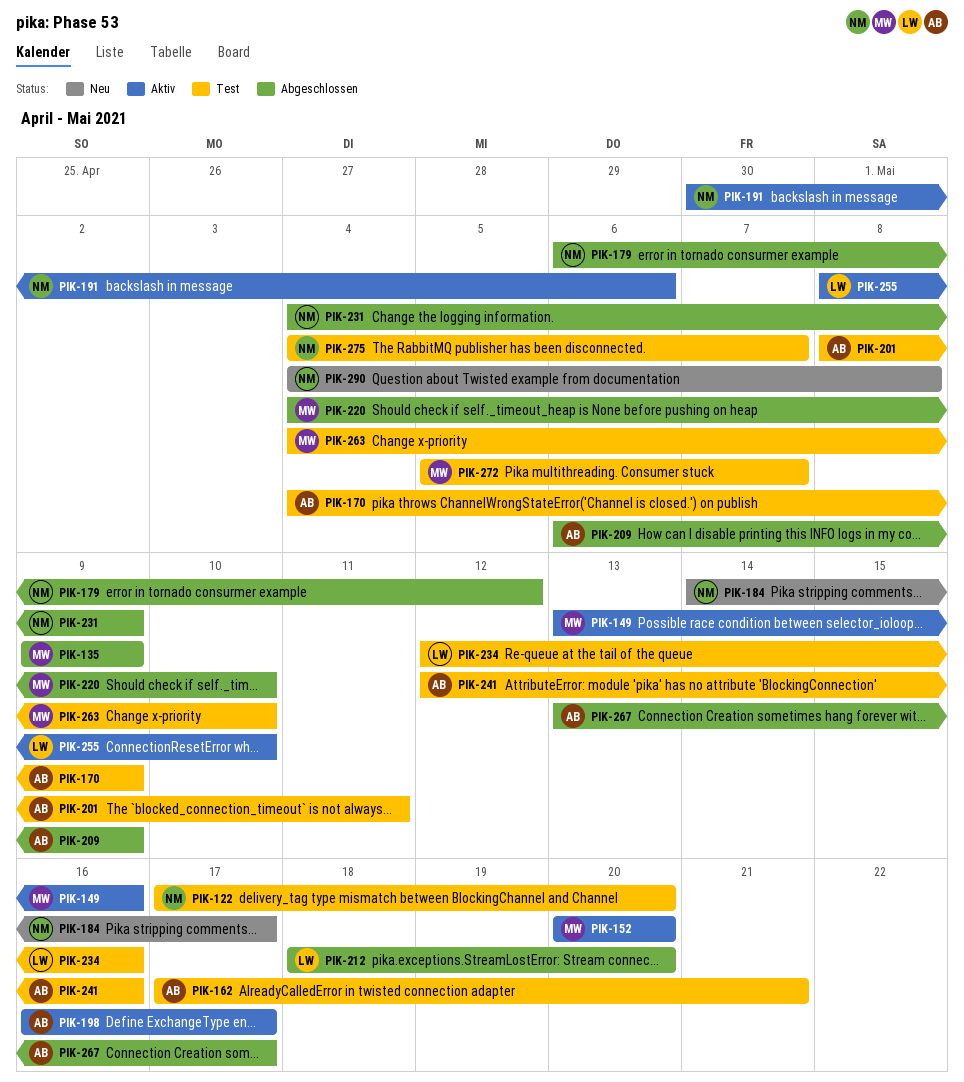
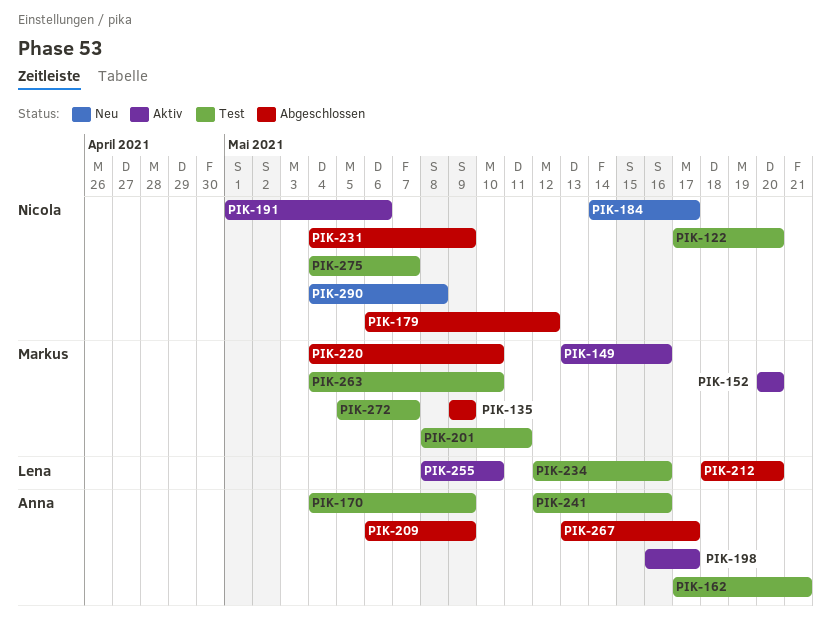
PIK-191, start: Apr 30 -> May 1
PIK-201, owner: Anna -> Markus

